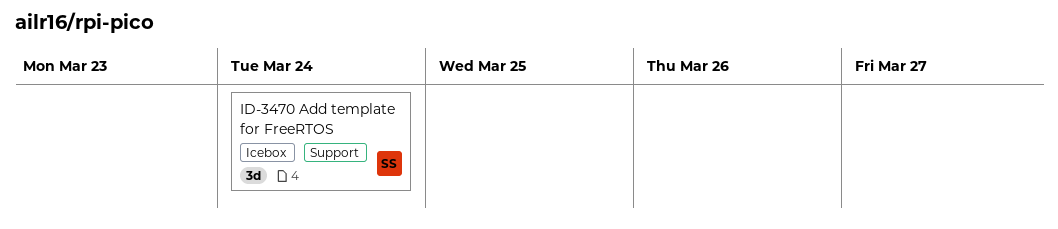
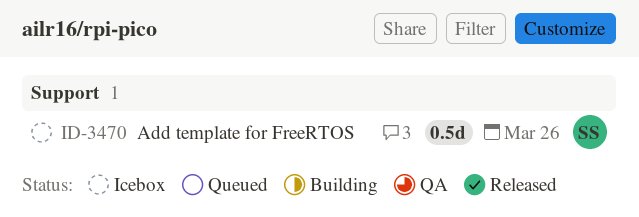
ID-3470, estimate: 3d -> 0.5d
ID-3470, due: Mar 24 -> Mar 26

